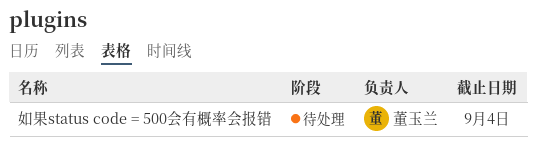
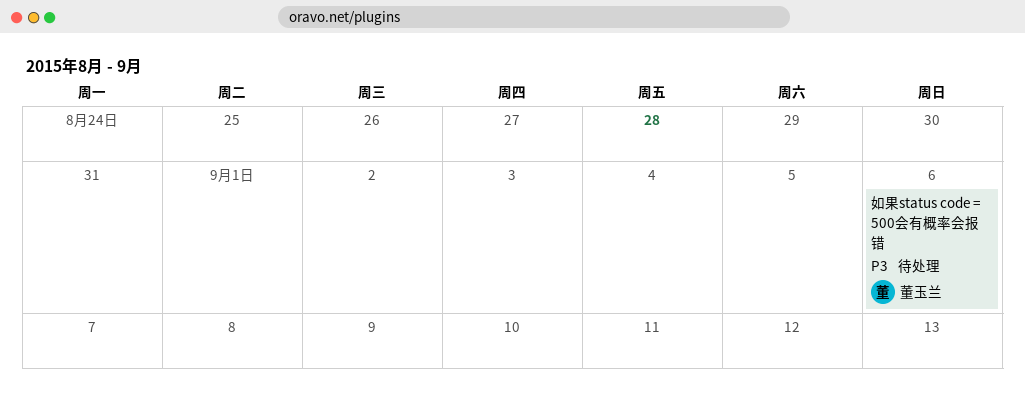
如果status code = 500会有概率会报错, due: Sep 4 -> Sep 6

